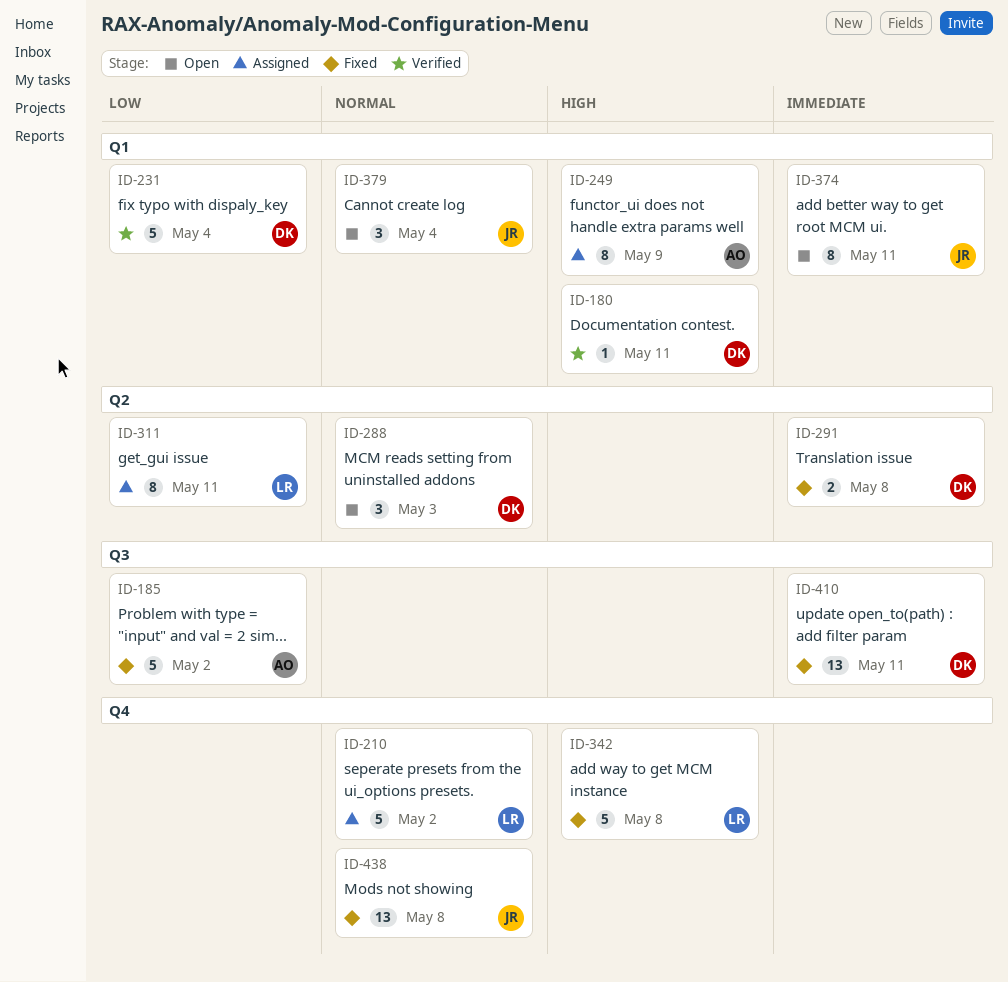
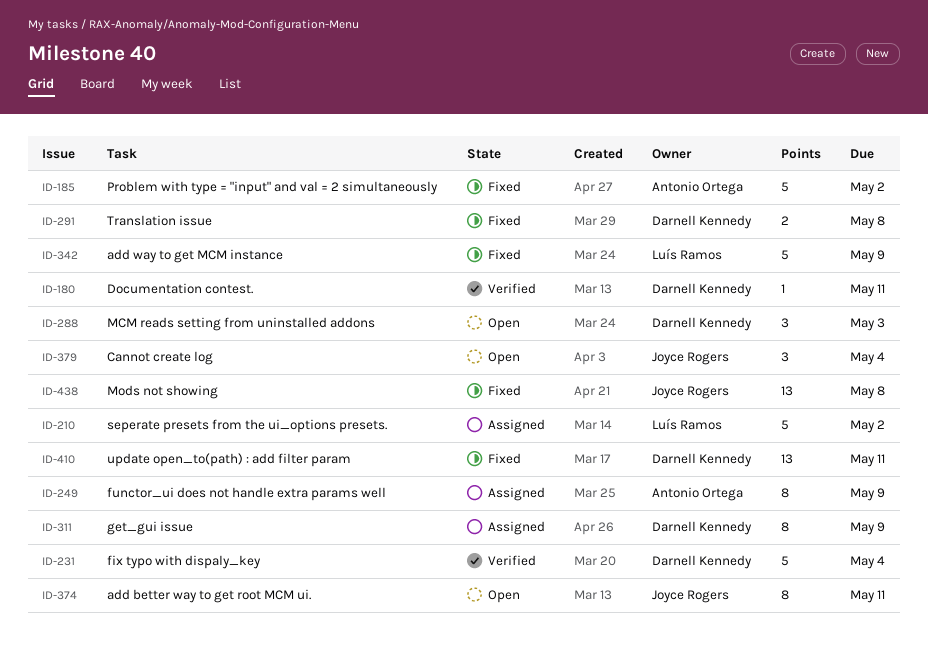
ID-311, owner: Luís Ramos -> Darnell Kennedy
ID-311, due: May 11 -> May 9
ID-342, due: May 8 -> May 9

